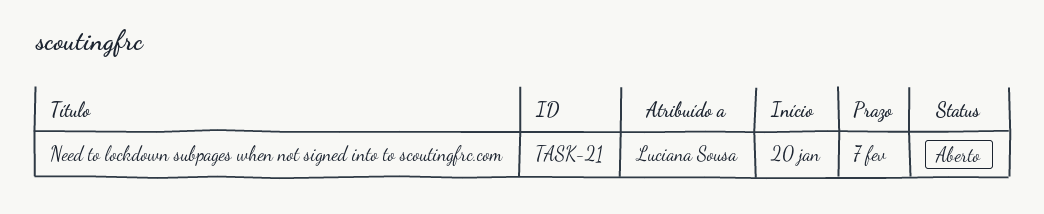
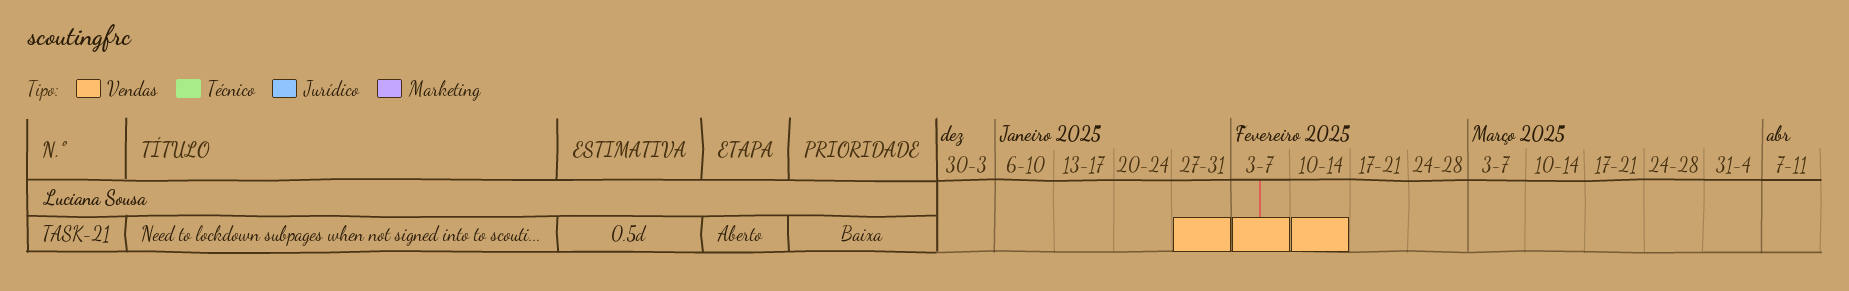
TASK-21, start: Jan 20 -> Jan 27
TASK-21, due: Feb 7 -> Feb 14

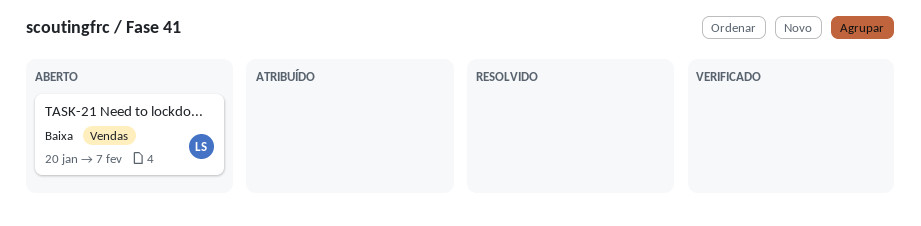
TASK-21, start: Jan 27 -> Jan 20
TASK-21, due: Feb 14 -> Feb 7

